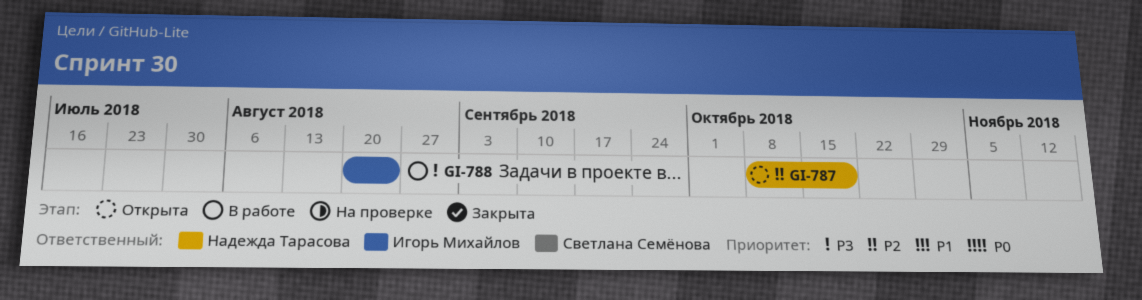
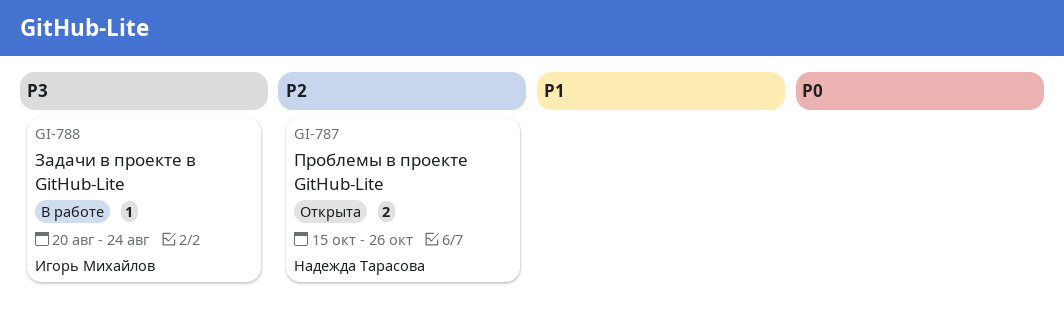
GI-787, start: Oct 8 -> Oct 15
GI-787, due: Oct 19 -> Oct 26

